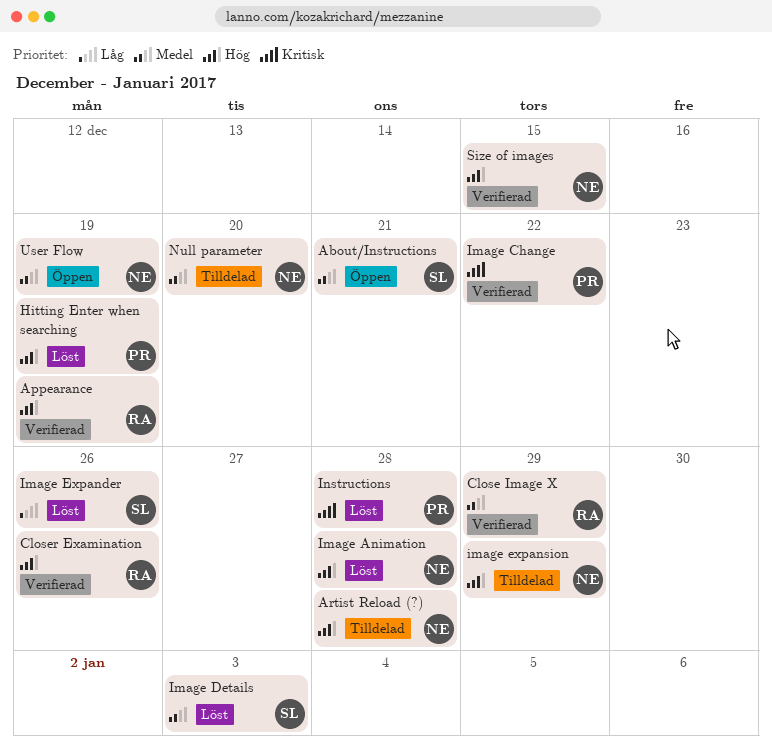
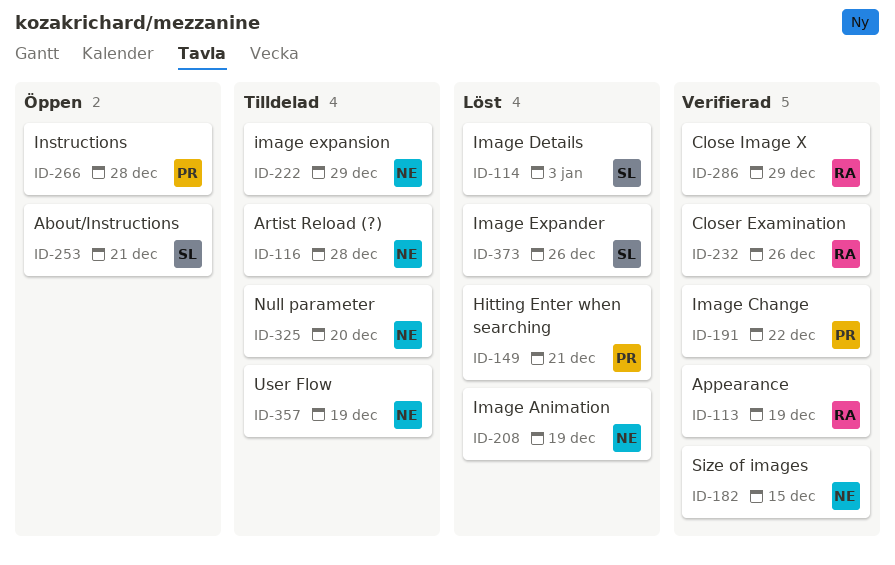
Hitting Enter when searching, due: Dec 19 -> Dec 21
Image Animation, due: Dec 28 -> Dec 19
Instructions, status: Löst -> Öppen
User Flow, status: Öppen -> Tilldelad

